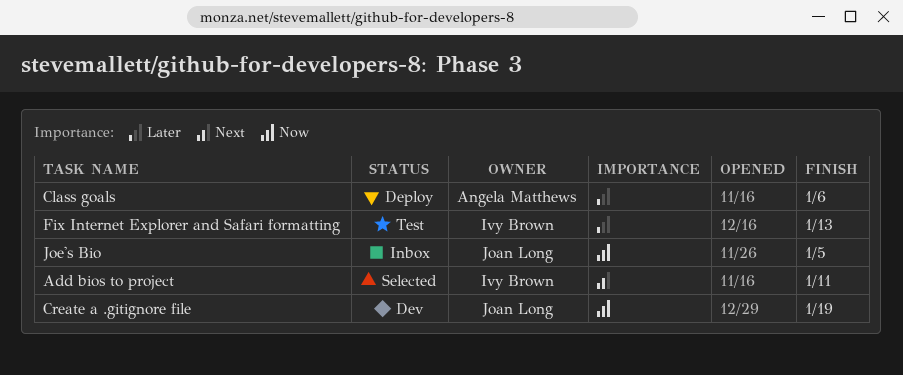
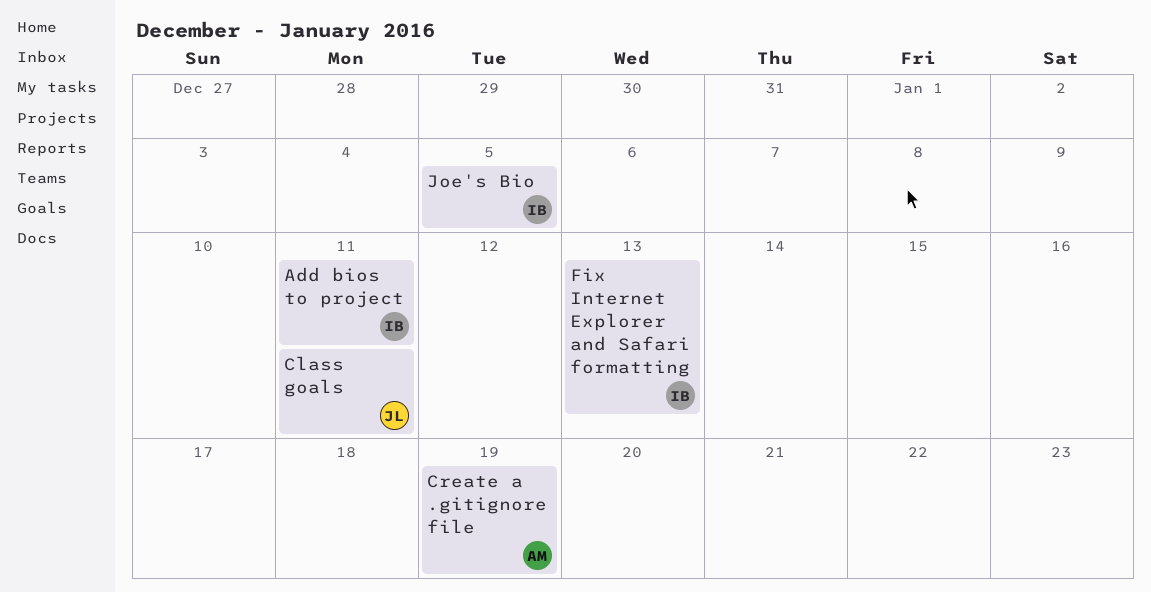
Class goals, owner: Angela Matthews -> Joan Long
Class goals, due: Jan 6 -> Jan 11
Create a .gitignore file, owner: Joan Long -> Angela Matthews
Joe's Bio, owner: Joan Long -> Ivy Brown

